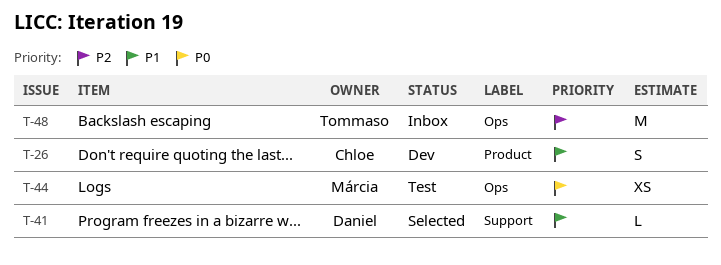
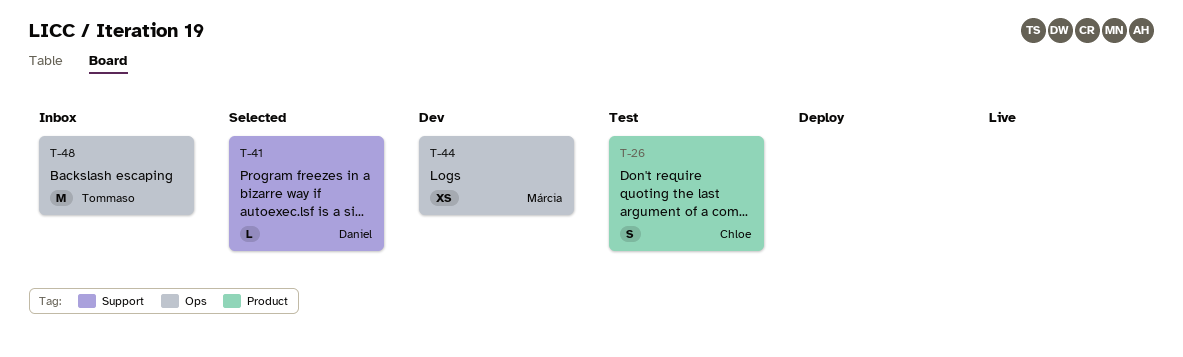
T-26, status: Dev -> Test
T-44, status: Test -> Dev

